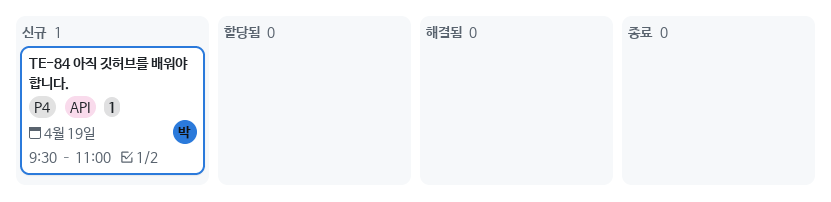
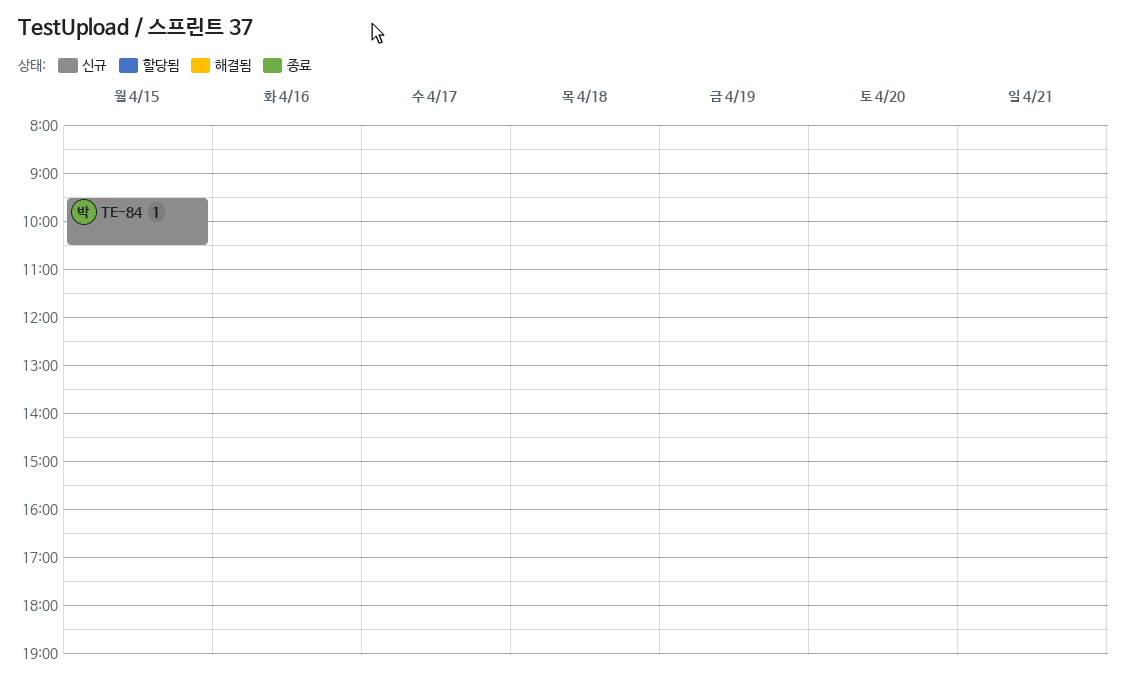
TE-84, day: Apr 19 -> Apr 15
TE-84, ends: 11:00 -> 10:30

